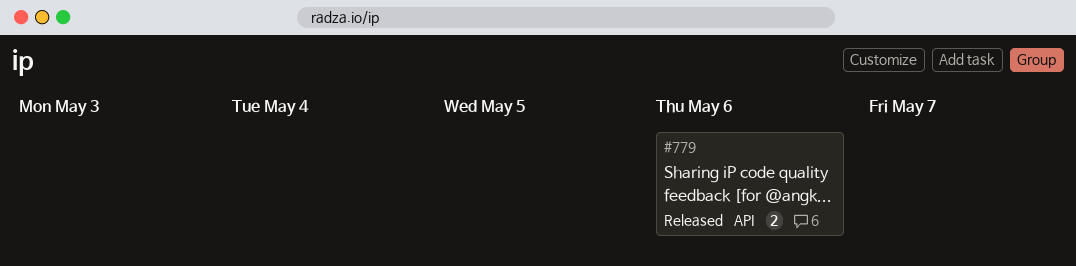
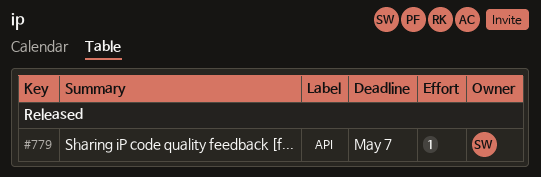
#779, estimate: 2 -> 1
#779, due: May 6 -> May 7

